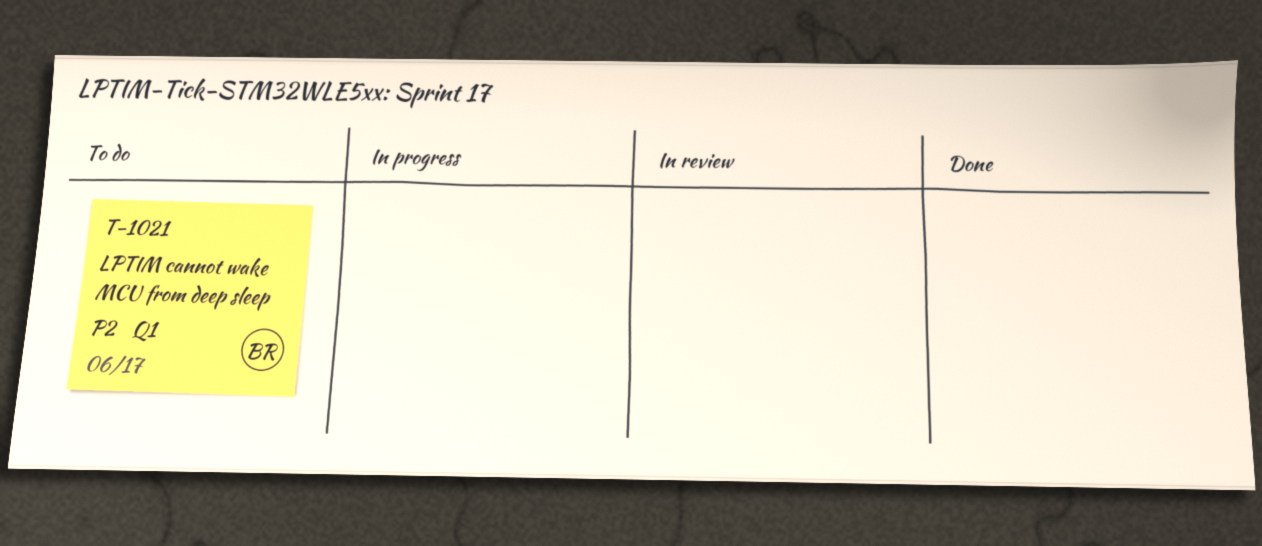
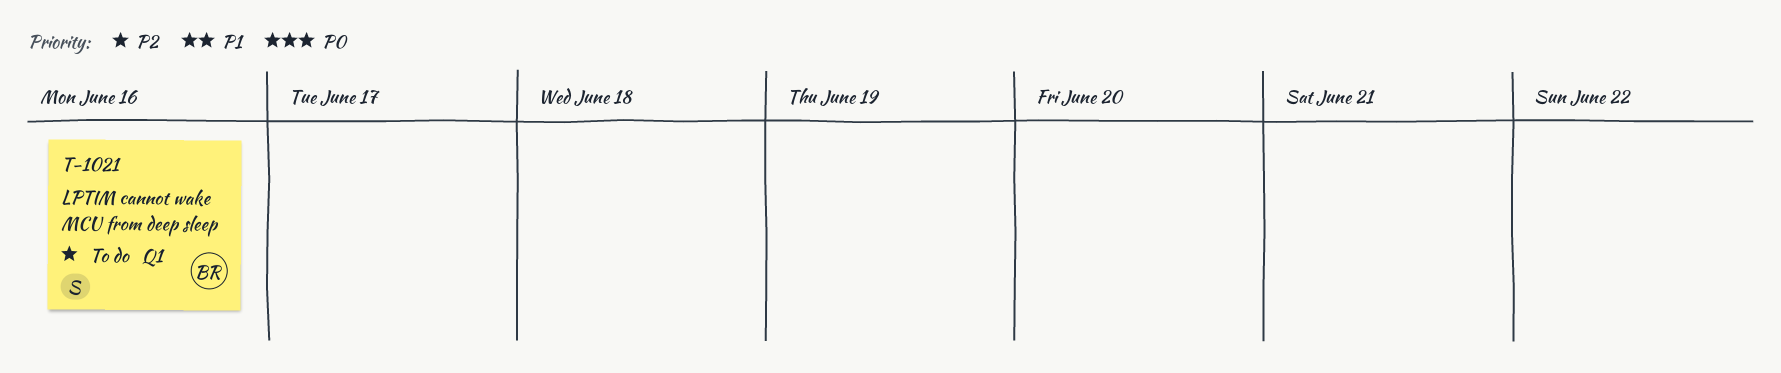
T-1021, due: Jun 17 -> Jun 16

